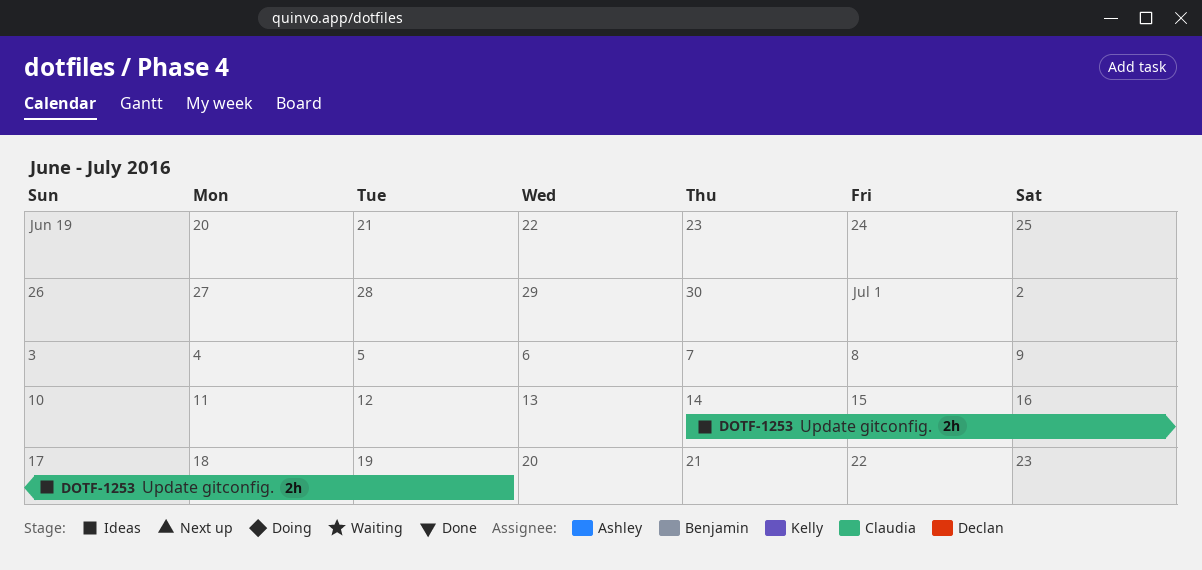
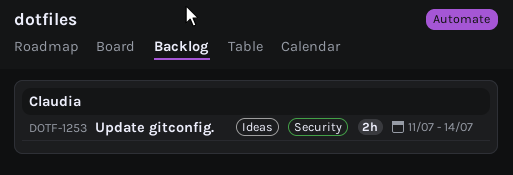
DOTF-1253, start: Jul 14 -> Jul 11
DOTF-1253, due: Jul 19 -> Jul 14

